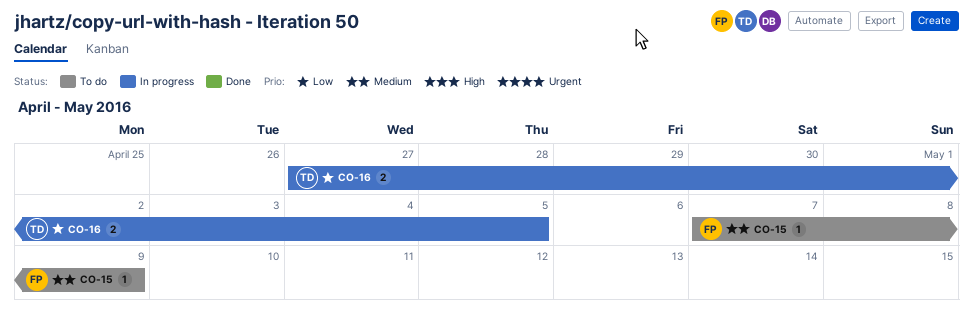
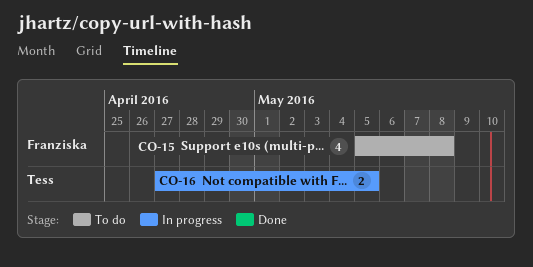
CO-15, estimate: 1 -> 4
CO-15, start: May 7 -> May 5
CO-15, due: May 9 -> May 8

